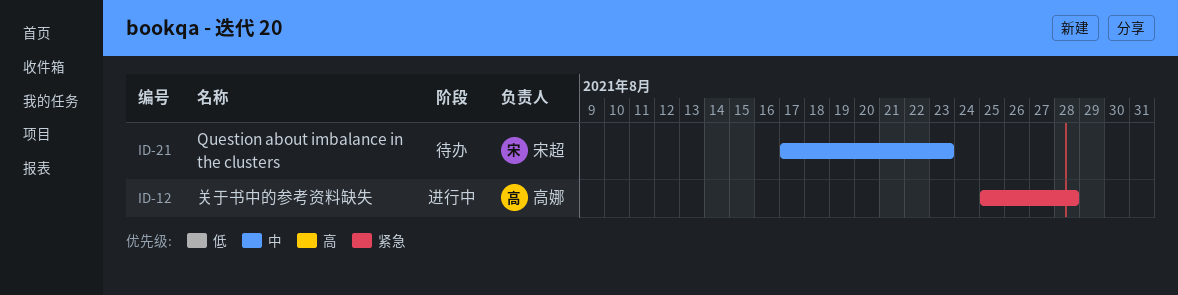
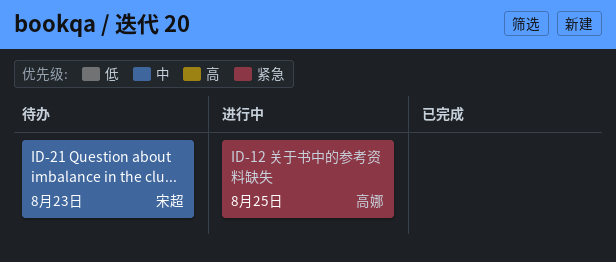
ID-12, due: Aug 28 -> Aug 25

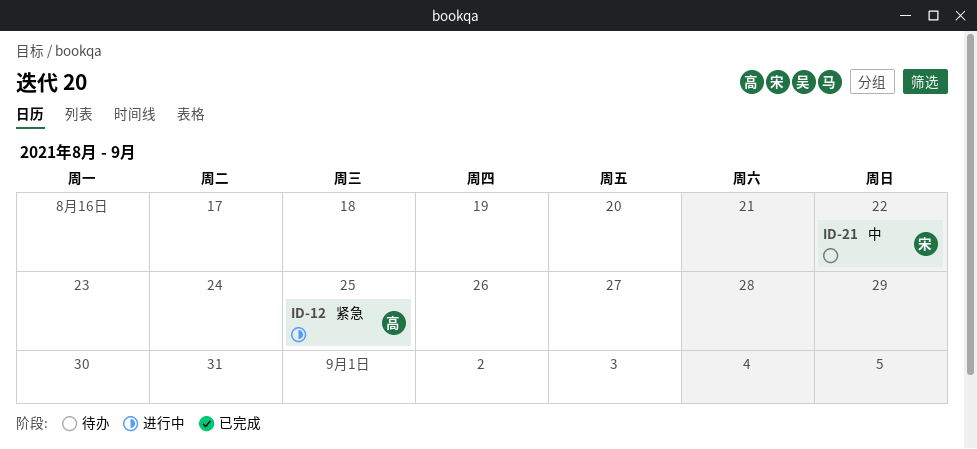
ID-21, due: Aug 23 -> Aug 22

